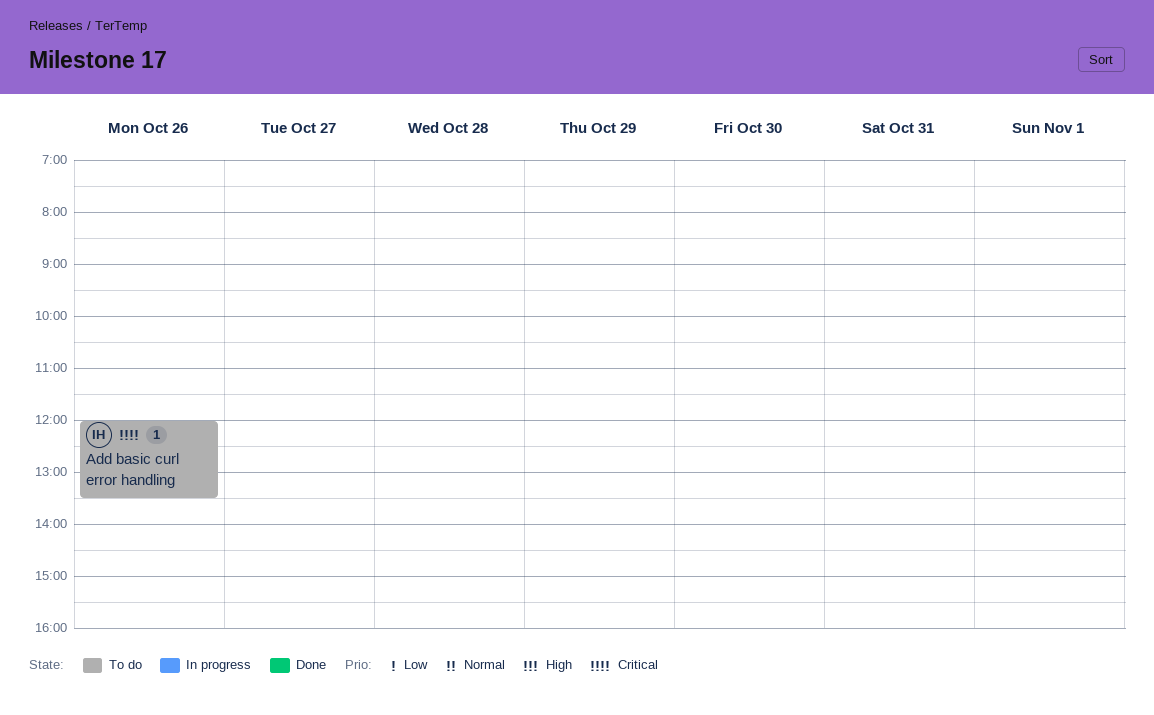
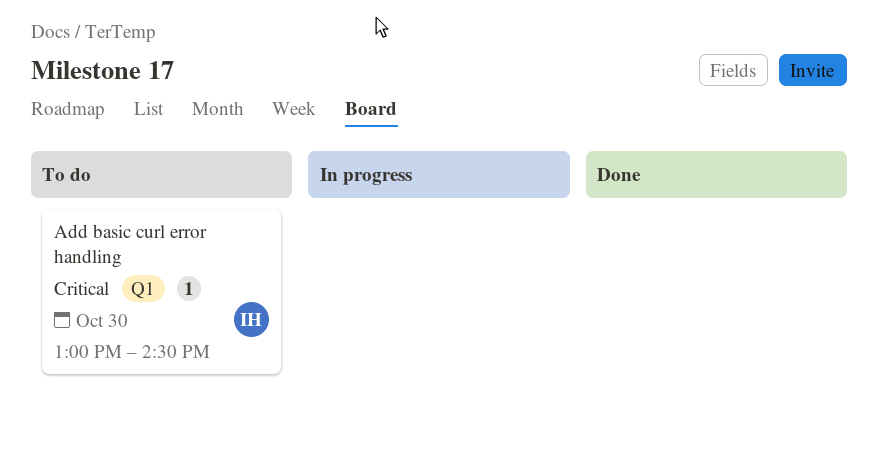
Add basic curl error handling, day: Oct 26 -> Oct 30
Add basic curl error handling, begins: 12:00 -> 13:00
Add basic curl error handling, ends: 13:30 -> 14:30

